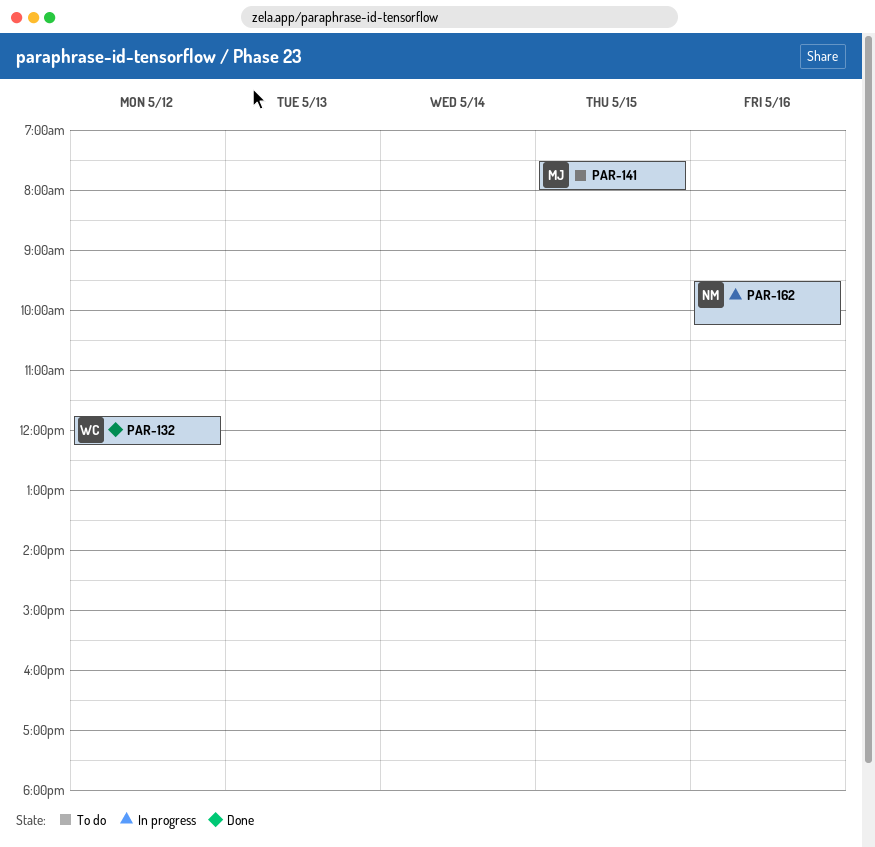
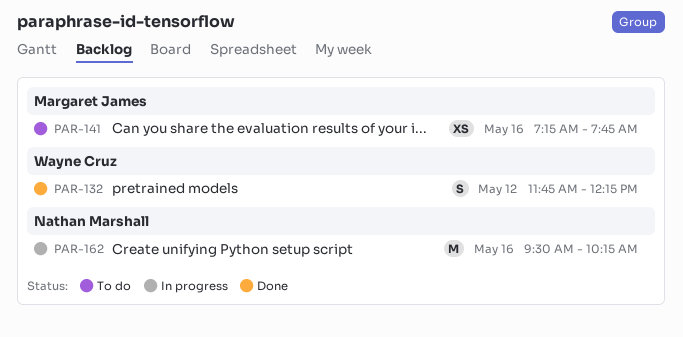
PAR-141, day: May 15 -> May 16
PAR-141, begins: 07:30 -> 07:15
PAR-141, ends: 08:00 -> 07:45

